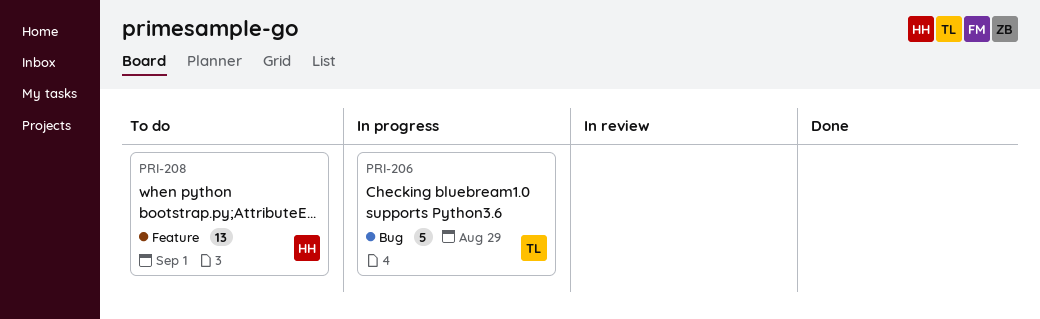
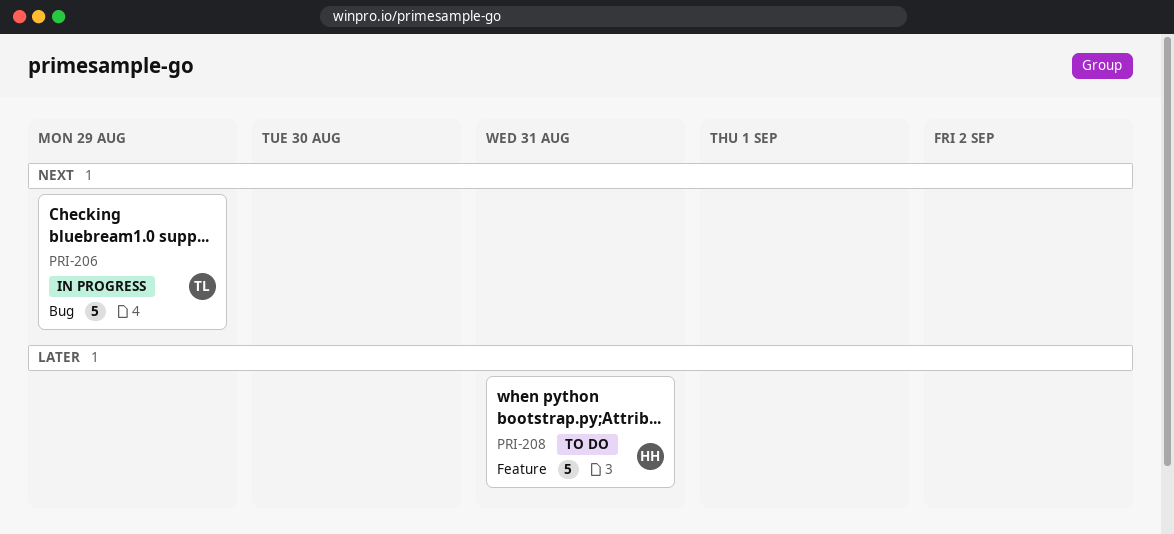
PRI-208, estimate: 13 -> 5
PRI-208, due: Sep 1 -> Aug 31

